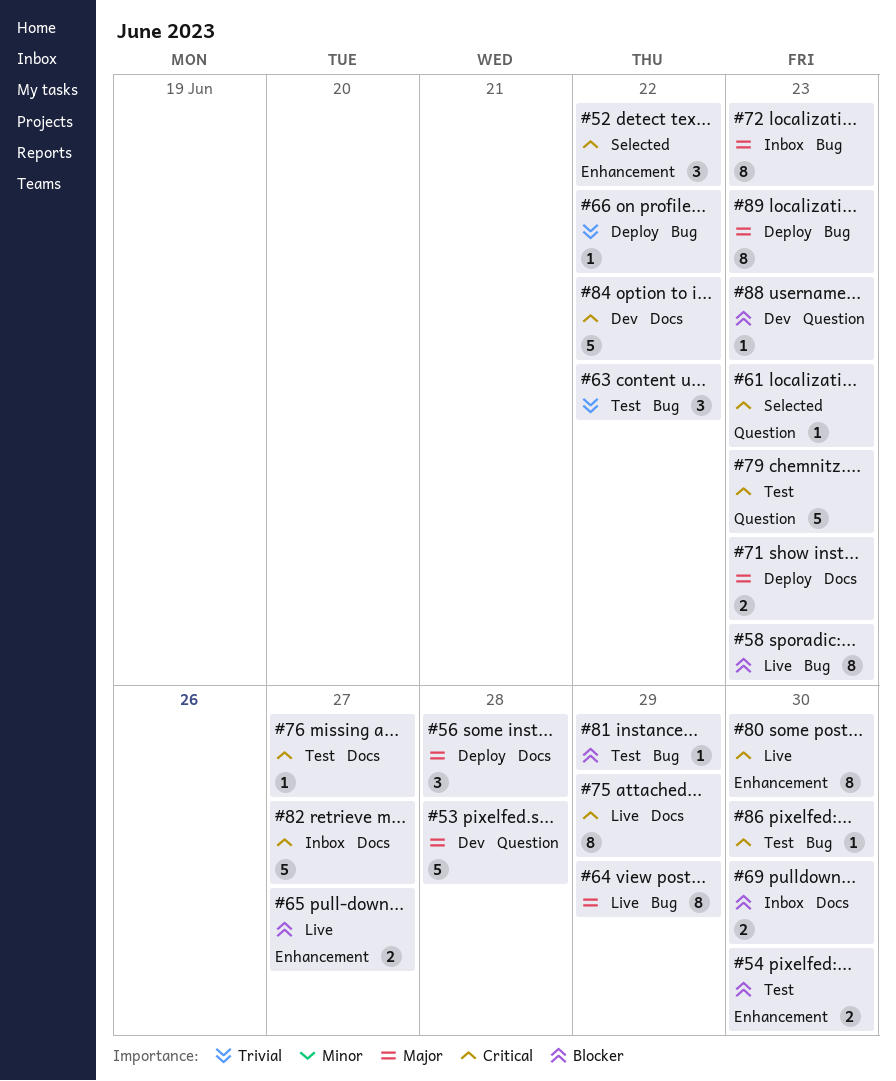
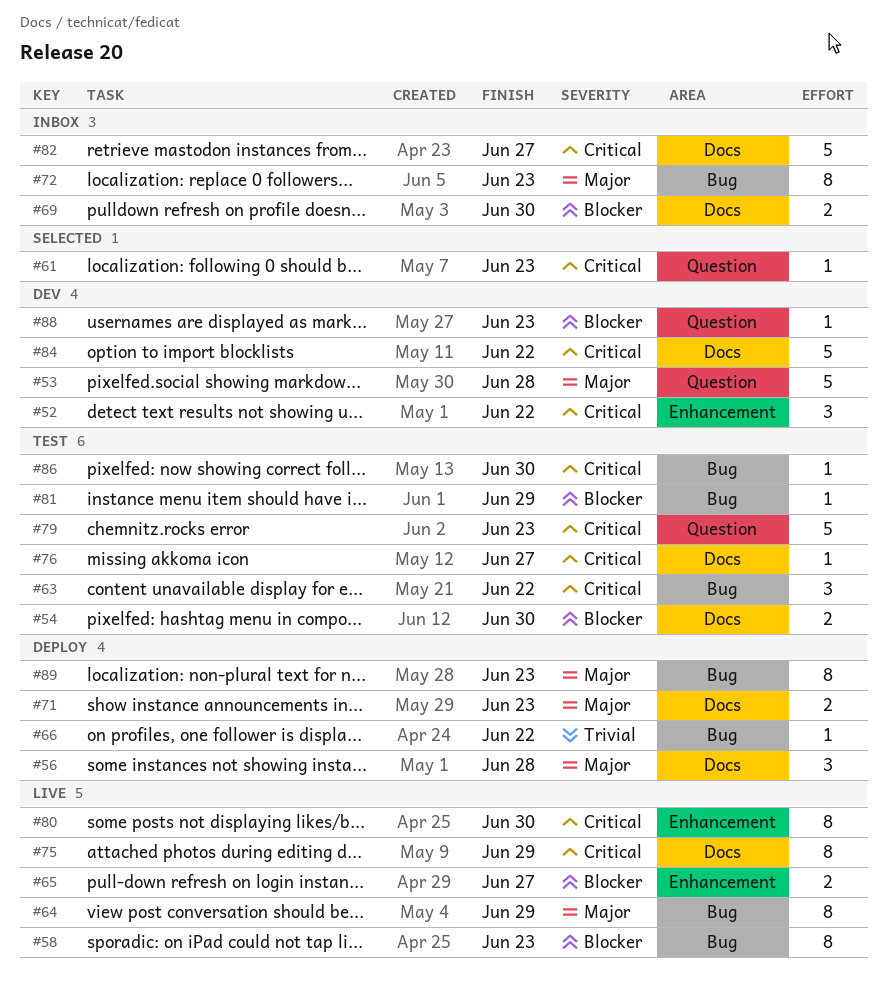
#52, status: Selected -> Dev
#54, label: Enhancement -> Docs
#63, priority: Trivial -> Critical

